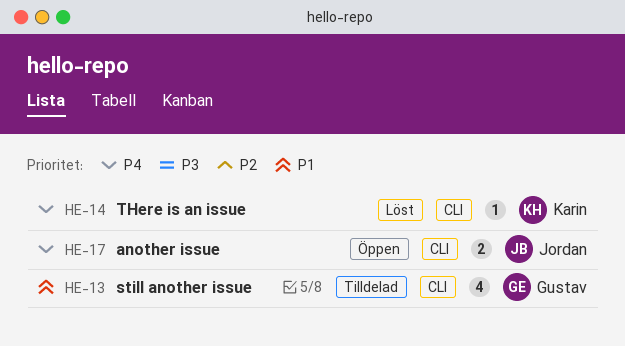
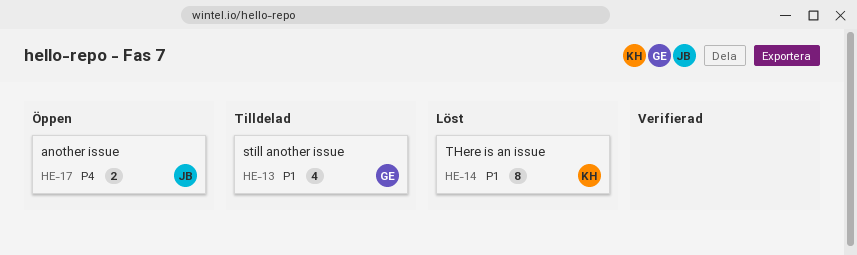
HE-14, priority: P4 -> P1
HE-14, estimate: 1 -> 8

